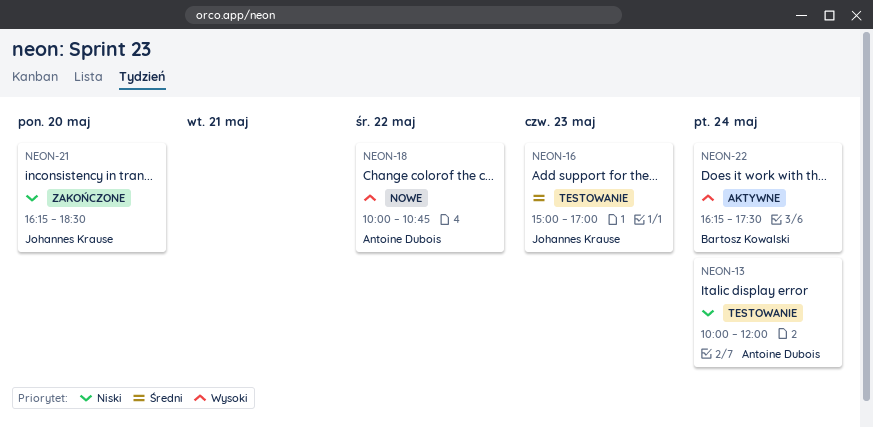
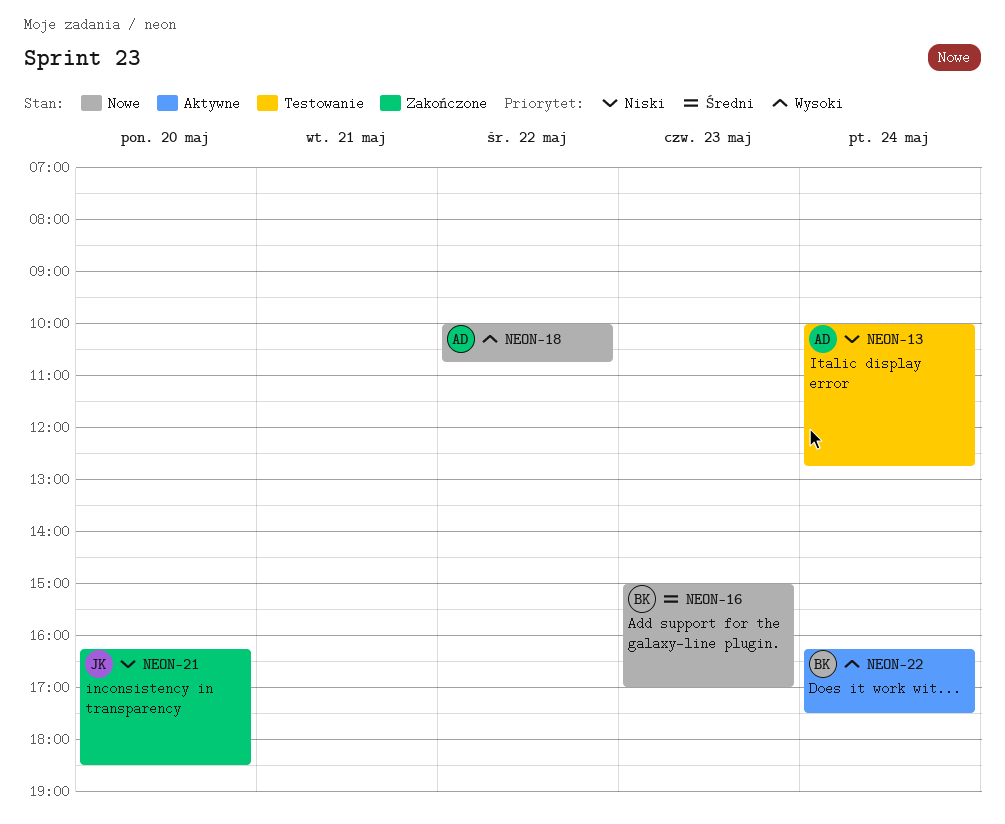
NEON-13, ends: 12:00 -> 12:45
NEON-16, status: Testowanie -> Nowe
NEON-16, owner: Johannes Krause -> Bartosz Kowalski

